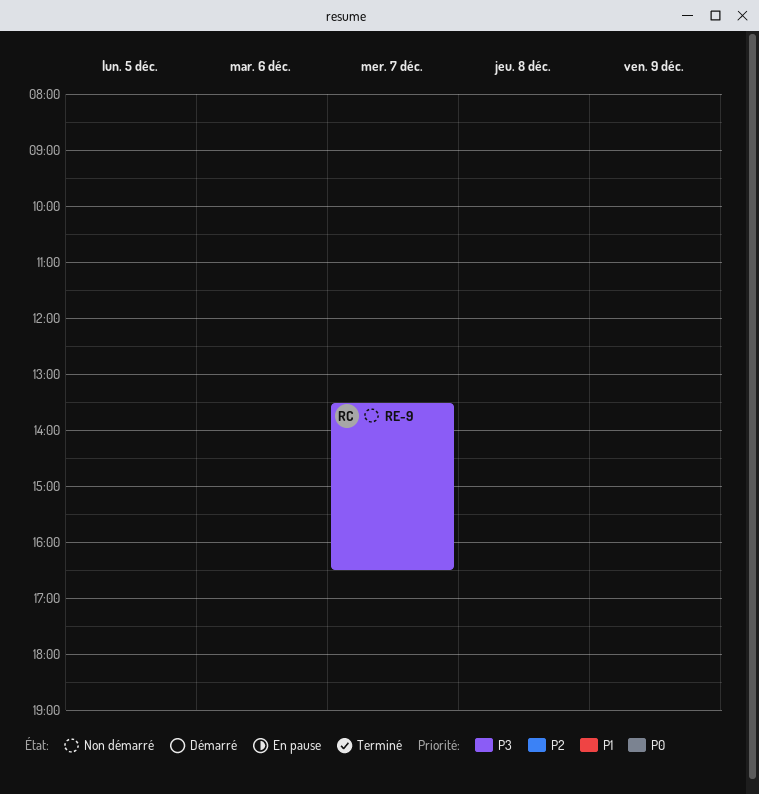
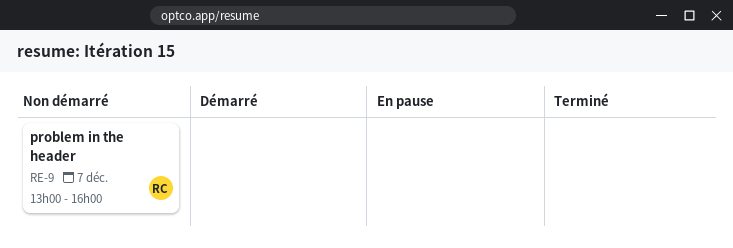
RE-9, begins: 13:30 -> 13:00
RE-9, ends: 16:30 -> 16:00

